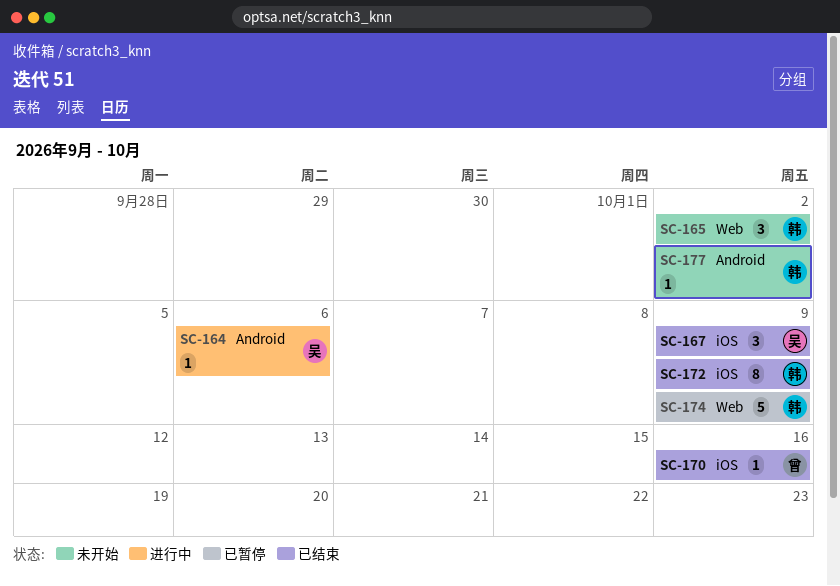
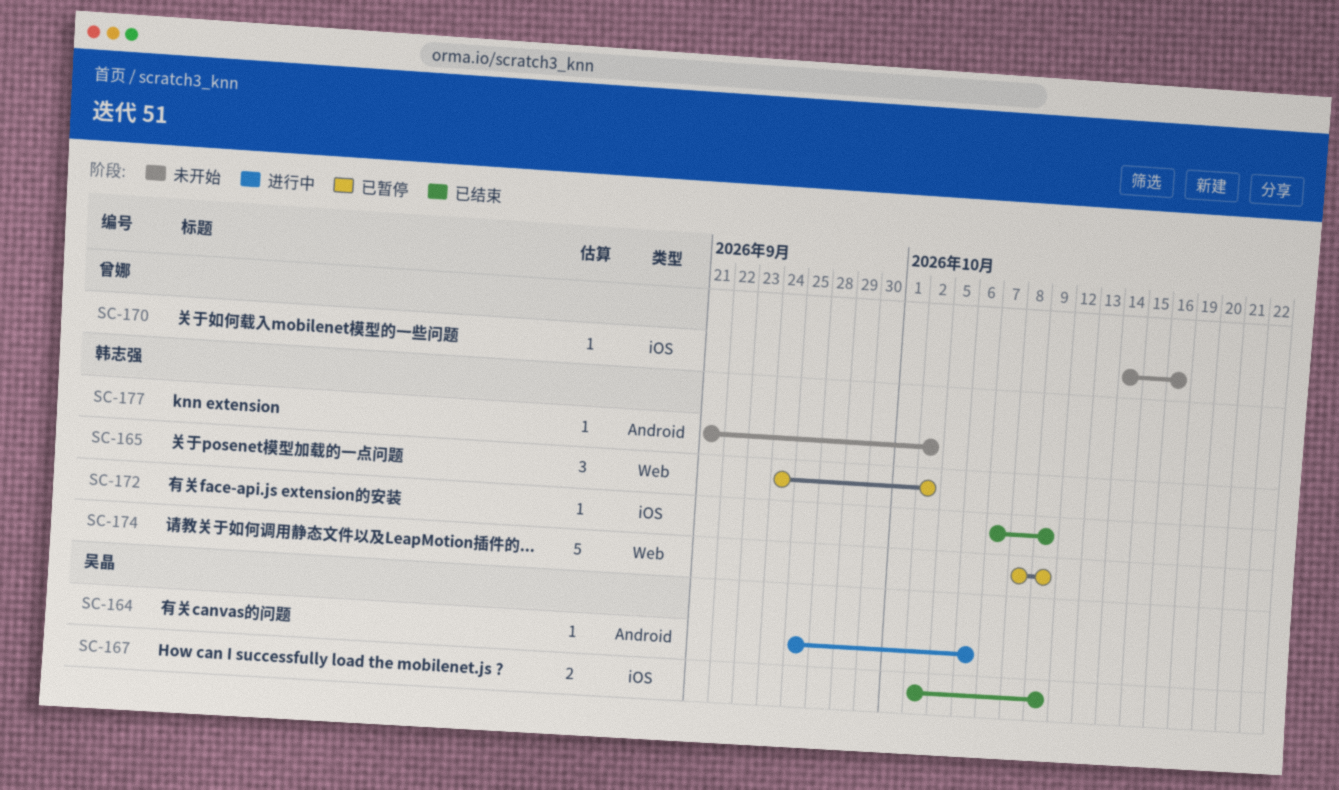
SC-165, status: 未开始 -> 已暂停
SC-167, estimate: 3 -> 2
SC-170, status: 已结束 -> 未开始
SC-172, estimate: 8 -> 1

